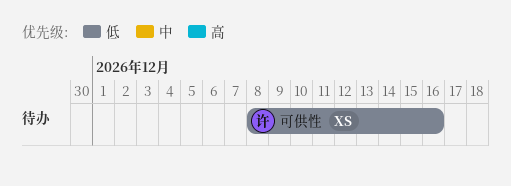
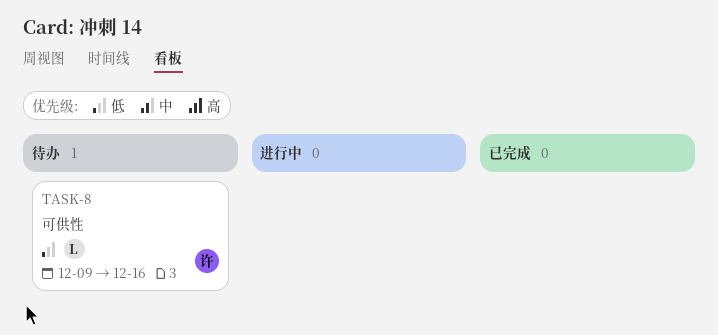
可供性, estimate: XS -> L
可供性, start: Dec 8 -> Dec 9

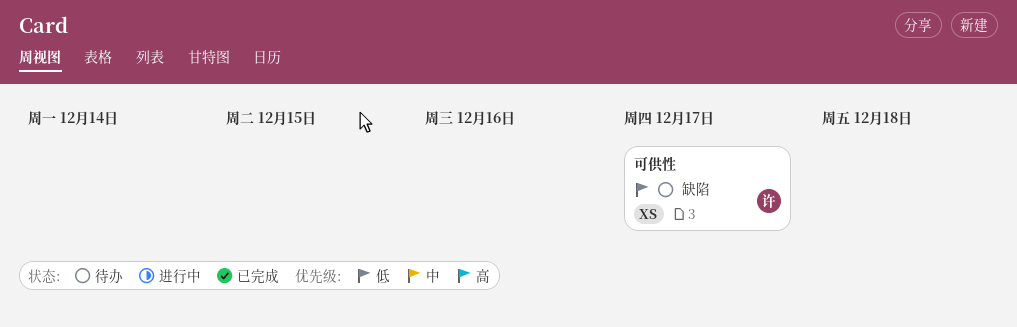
可供性, estimate: L -> XS
可供性, due: Dec 16 -> Dec 17

